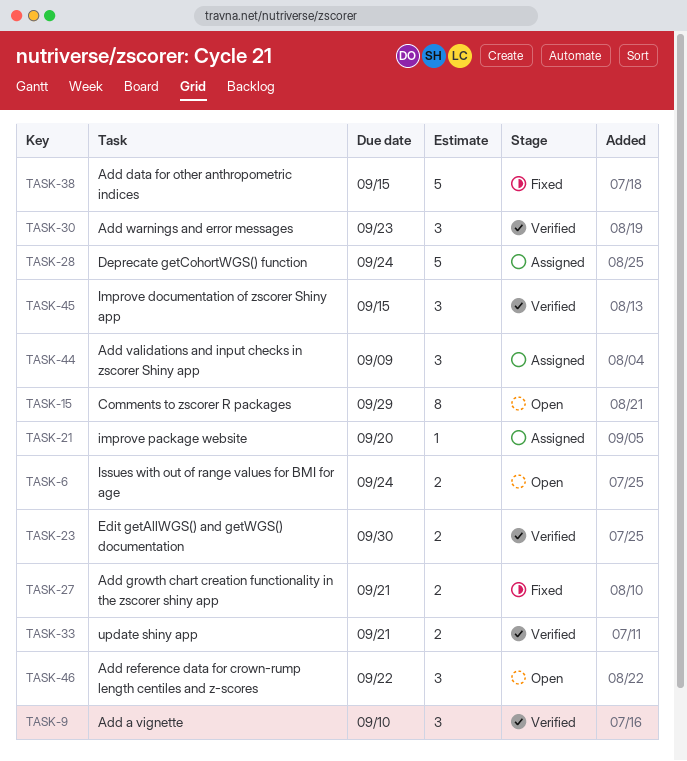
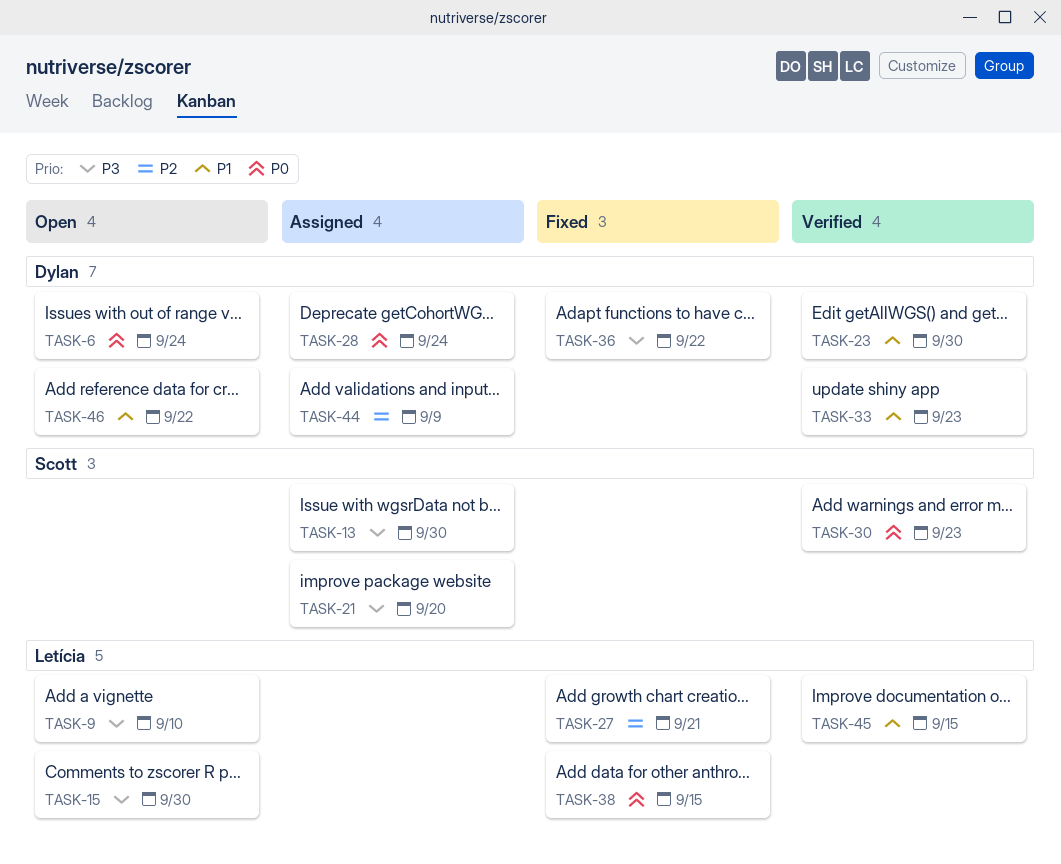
TASK-9, status: Verified -> Open
TASK-13: none -> present
TASK-15, due: Sep 29 -> Sep 30
TASK-33, due: Sep 21 -> Sep 23
TASK-36: none -> present

